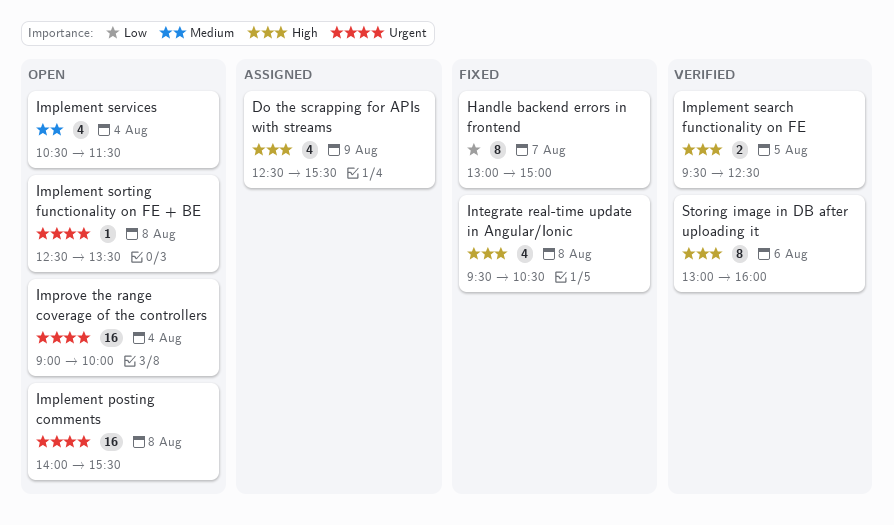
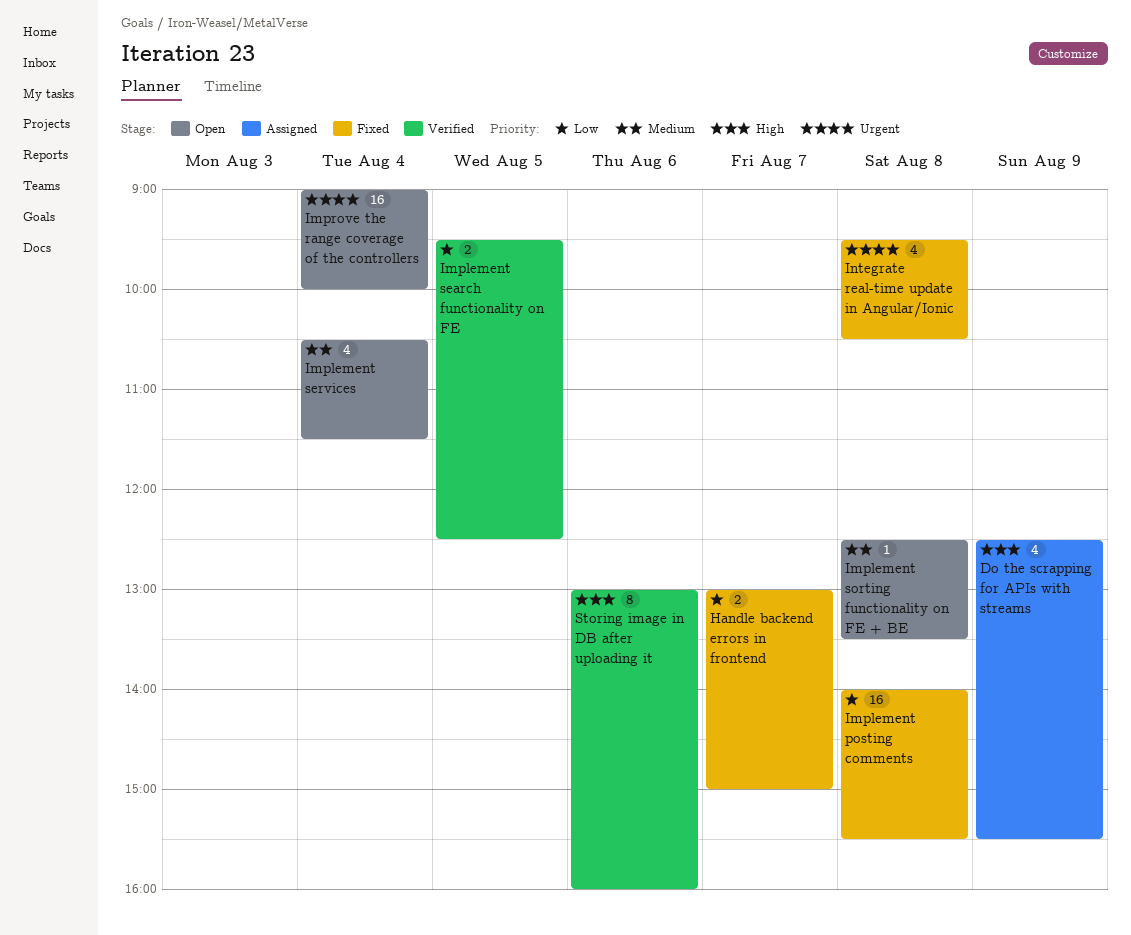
Handle backend errors in frontend, estimate: 8 -> 2
Implement posting comments, status: Open -> Fixed
Implement posting comments, priority: Urgent -> Low
Implement search functionality on FE, priority: High -> Low
Implement sorting functionality on FE + BE, priority: Urgent -> Medium
Integrate real-time update in Angular/Ionic, priority: High -> Urgent

